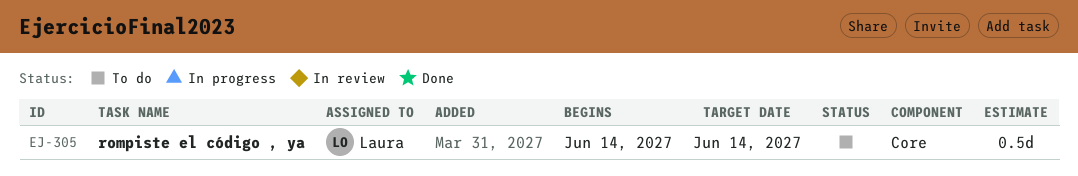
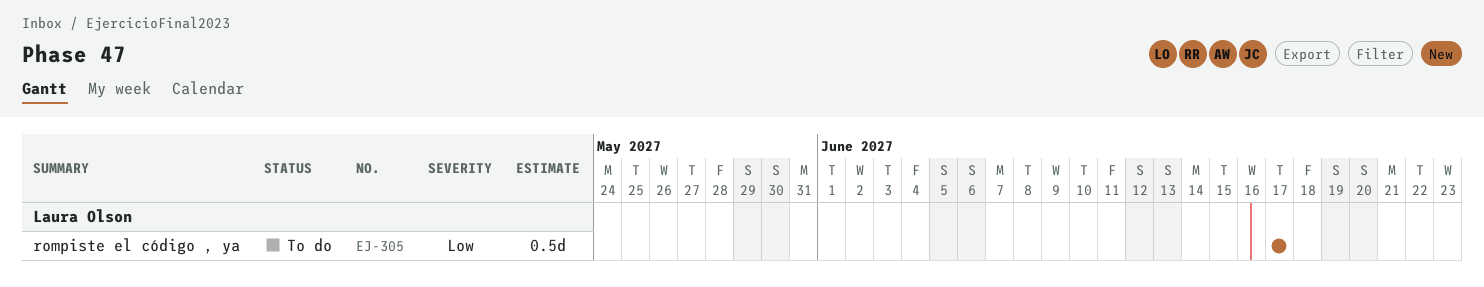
EJ-305, start: Jun 14 -> Jun 17
EJ-305, due: Jun 14 -> Jun 17

